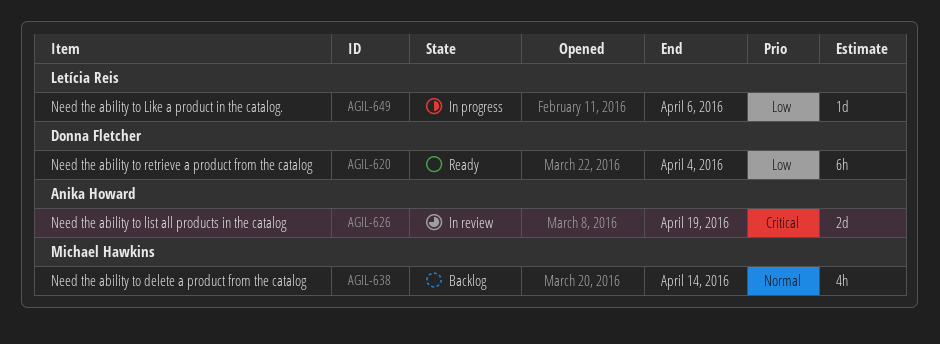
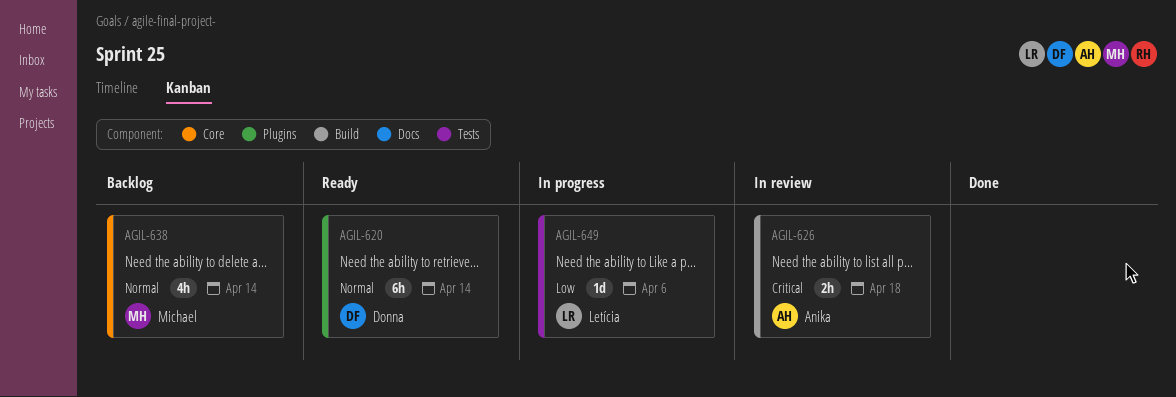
AGIL-620, priority: Low -> Normal
AGIL-620, due: Apr 4 -> Apr 14
AGIL-626, estimate: 2d -> 2h
AGIL-626, due: Apr 19 -> Apr 18

